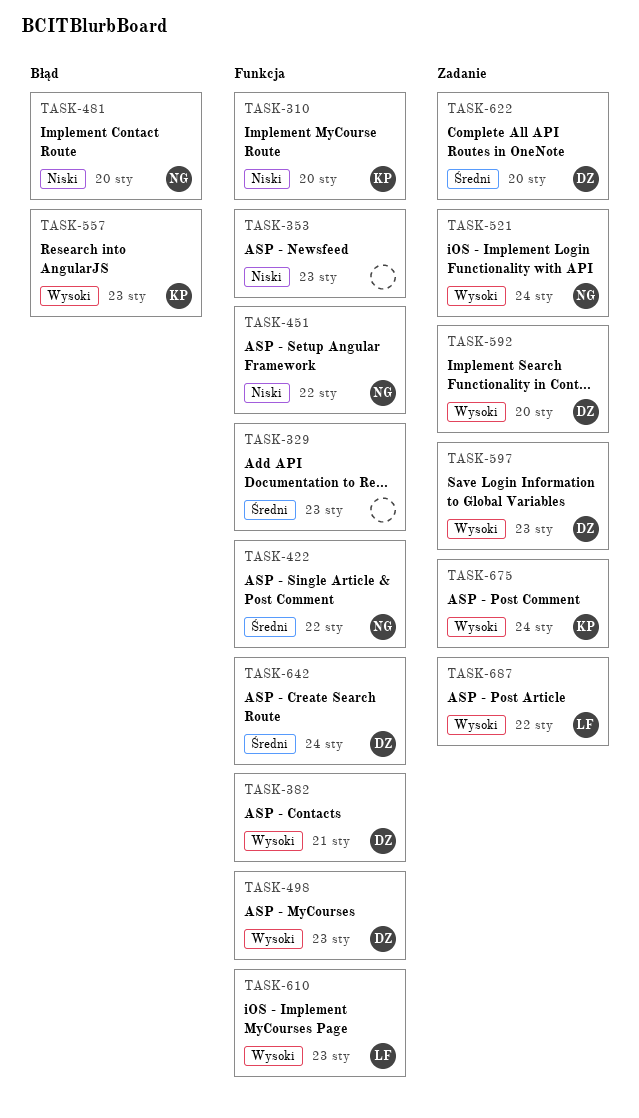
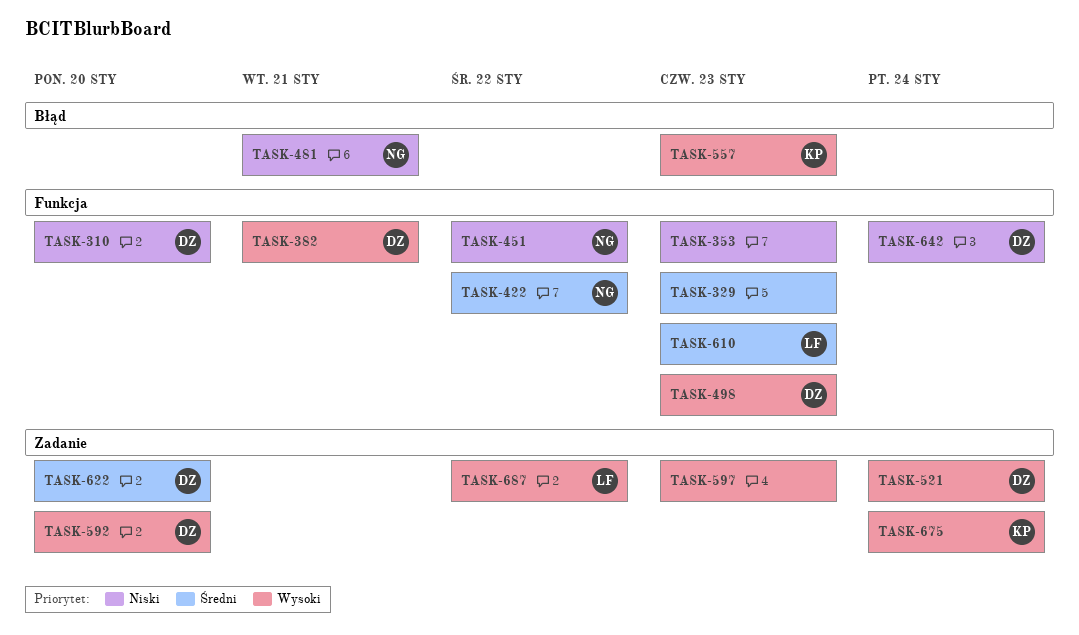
TASK-310, owner: KP -> DZ
TASK-481, due: Jan 20 -> Jan 21
TASK-521, owner: NG -> DZ
TASK-597, owner: DZ -> none
TASK-610, priority: Wysoki -> Średni
TASK-642, priority: Średni -> Niski

